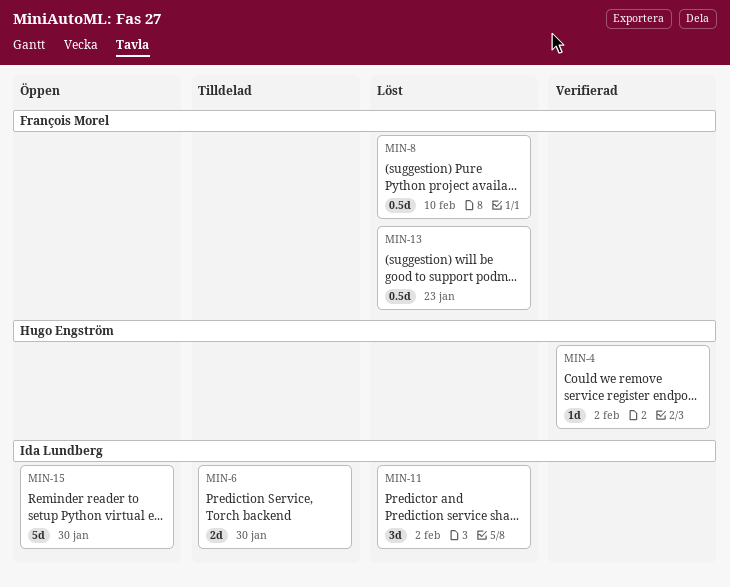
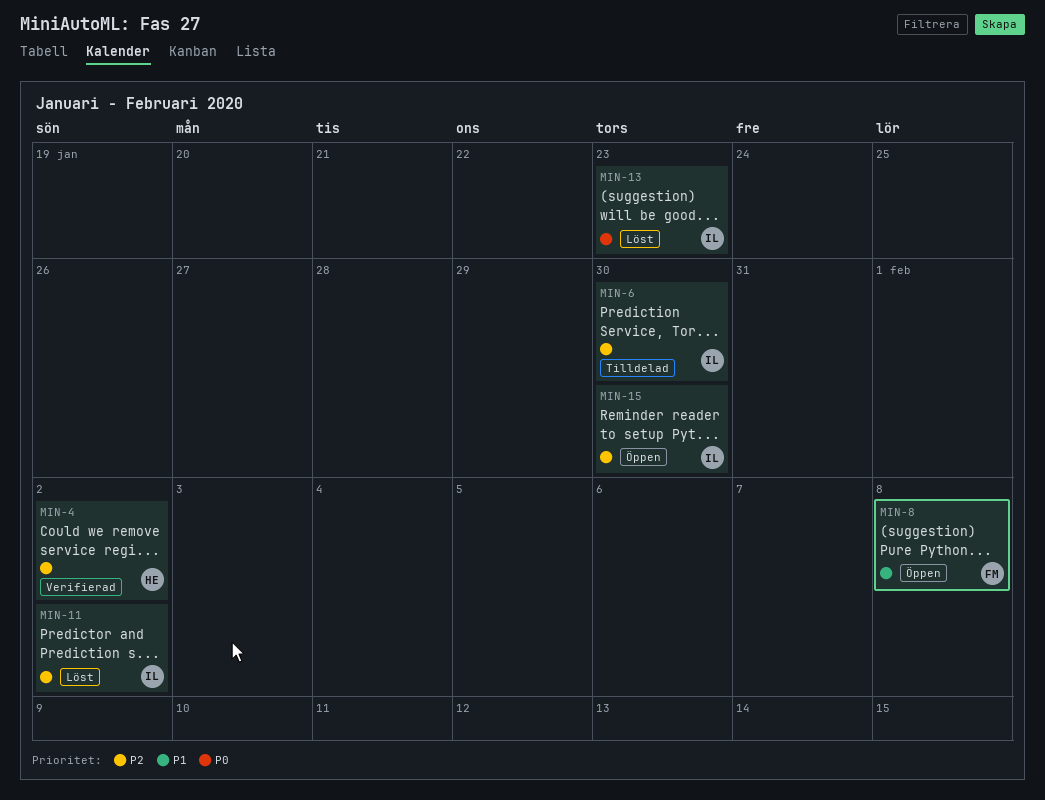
MIN-8, status: Löst -> Öppen
MIN-8, due: Feb 10 -> Feb 8
MIN-13, owner: François Morel -> Ida Lundberg

